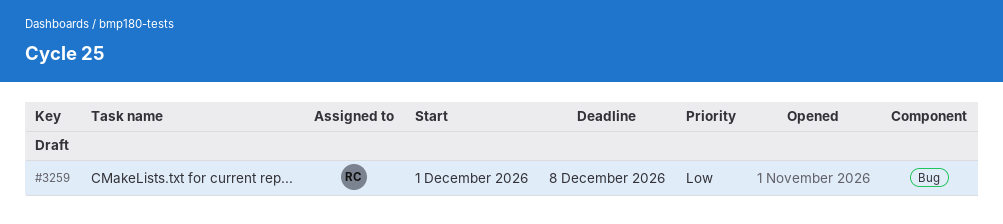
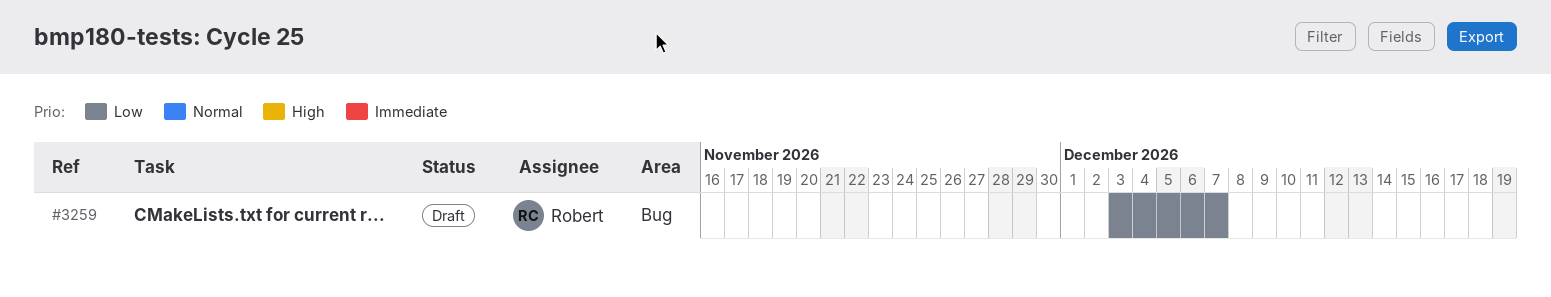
#3259, start: Dec 1 -> Dec 3
#3259, due: Dec 8 -> Dec 7

